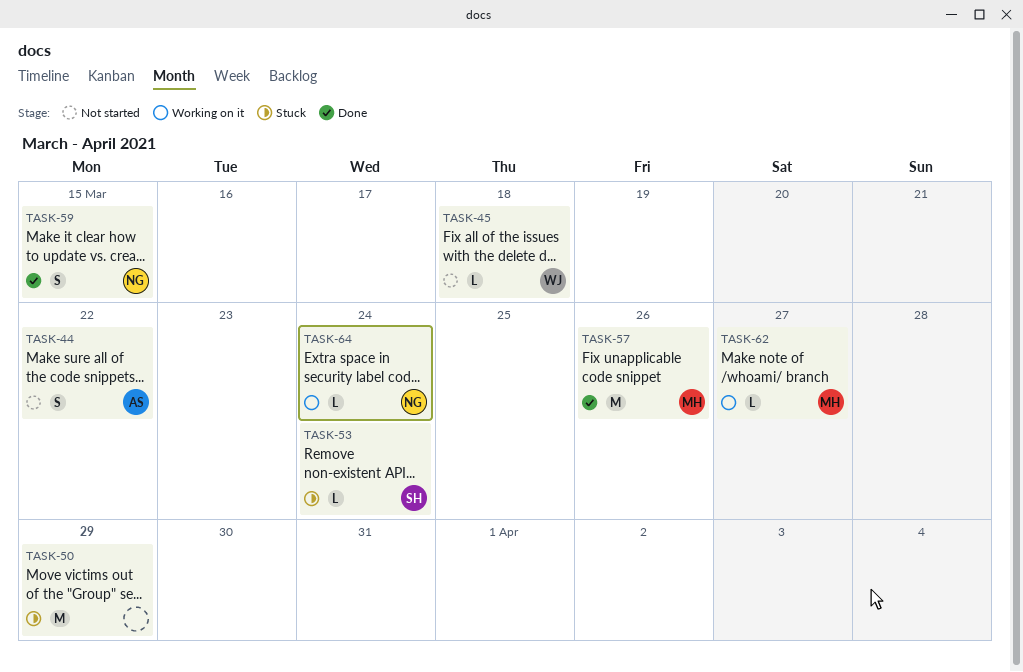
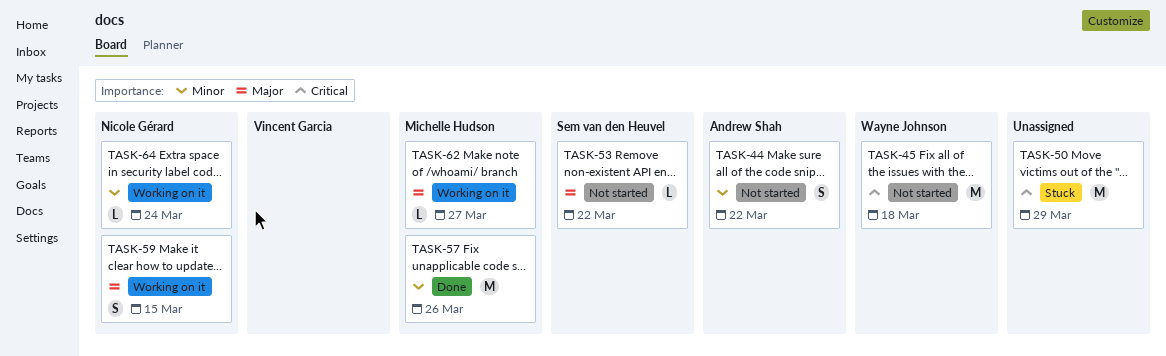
TASK-45, estimate: L -> M
TASK-53, status: Stuck -> Not started
TASK-53, due: Mar 24 -> Mar 22
TASK-59, status: Done -> Working on it

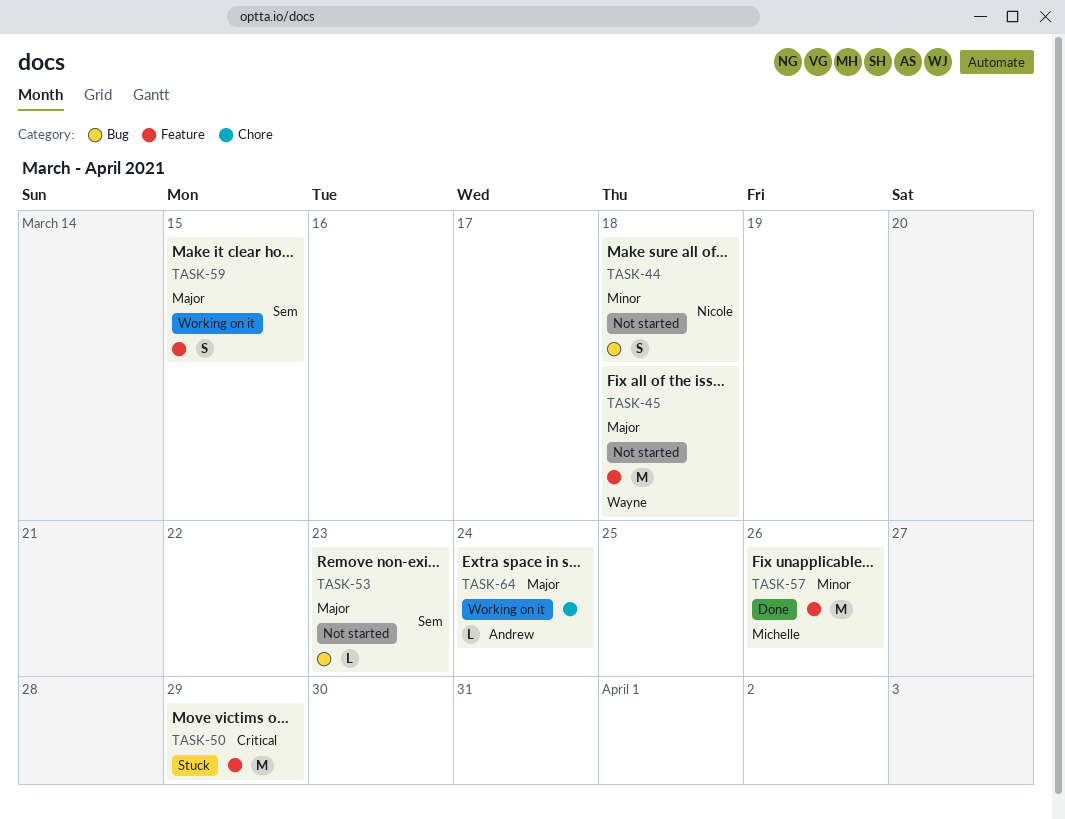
TASK-44, owner: Andrew Shah -> Nicole Gérard
TASK-44, due: Mar 22 -> Mar 18
TASK-45, priority: Critical -> Major
TASK-53, due: Mar 22 -> Mar 23
TASK-59, owner: Nicole Gérard -> Sem van den Heuvel
TASK-62: present -> none
TASK-64, owner: Nicole Gérard -> Andrew Shah
TASK-64, priority: Minor -> Major

